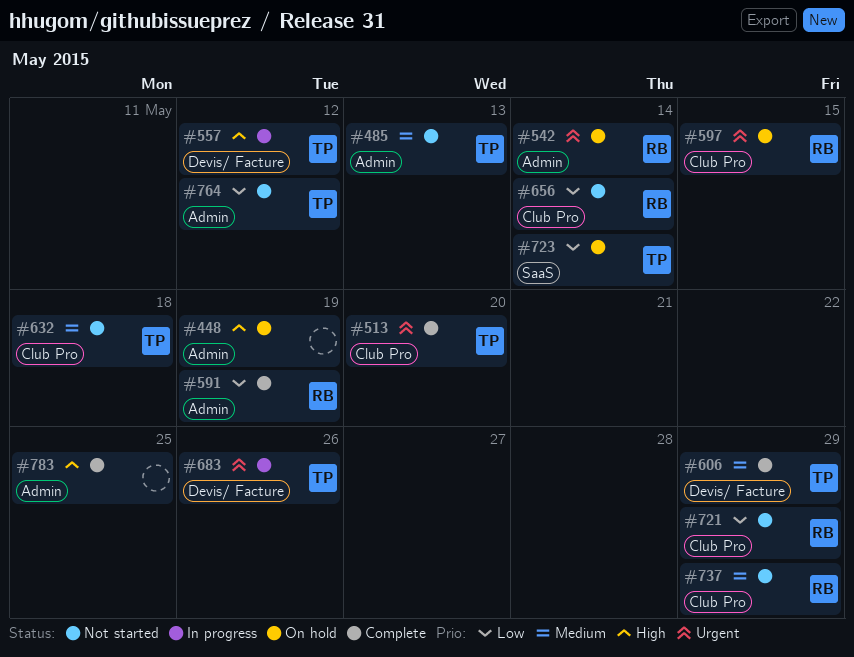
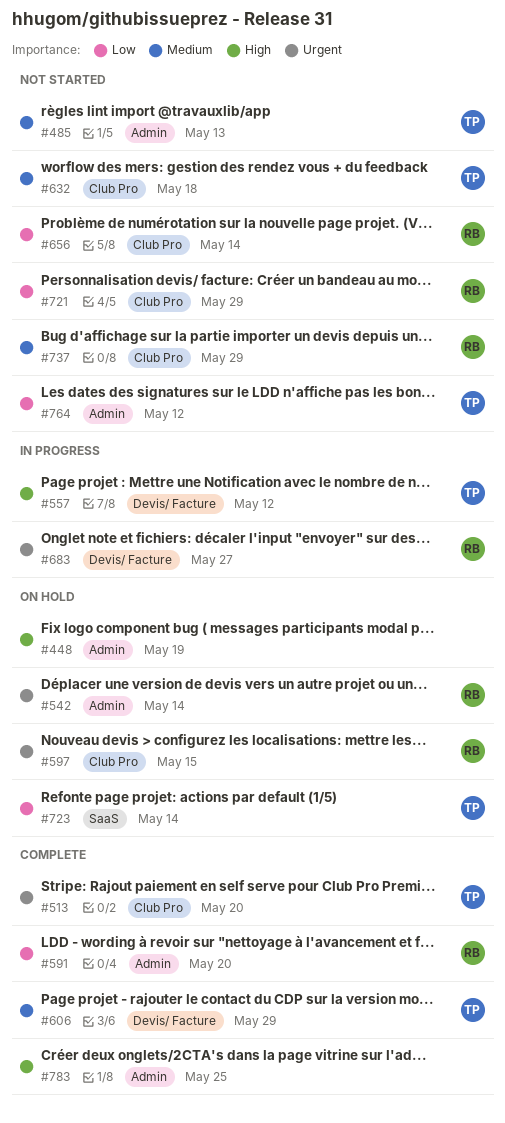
#591, due: May 19 -> May 20
#683, owner: TP -> RB
#683, due: May 26 -> May 27

